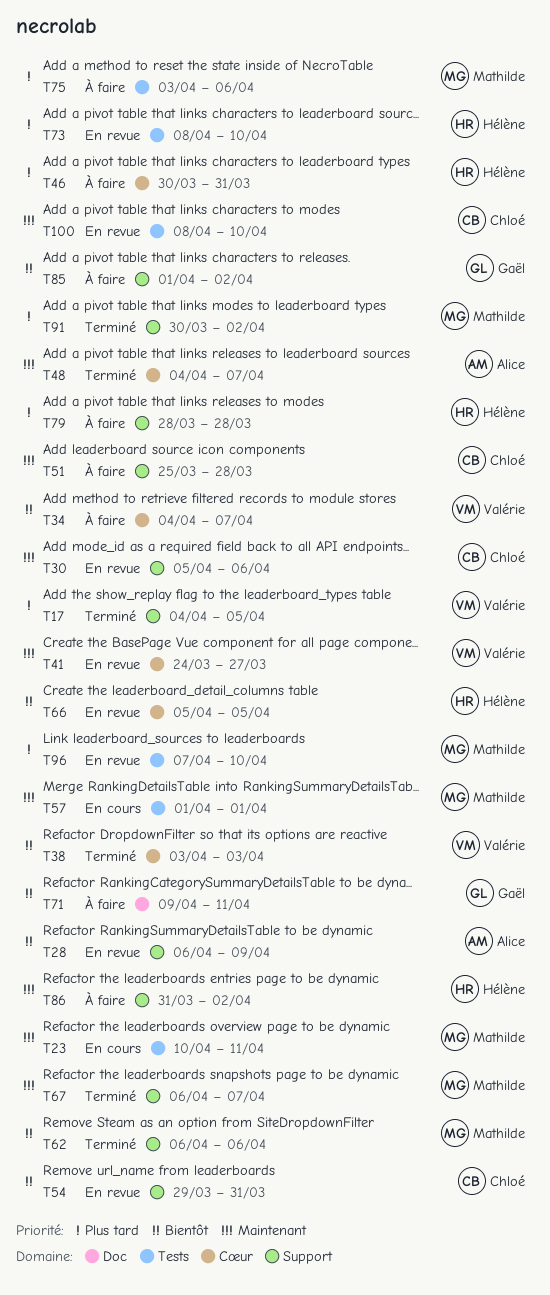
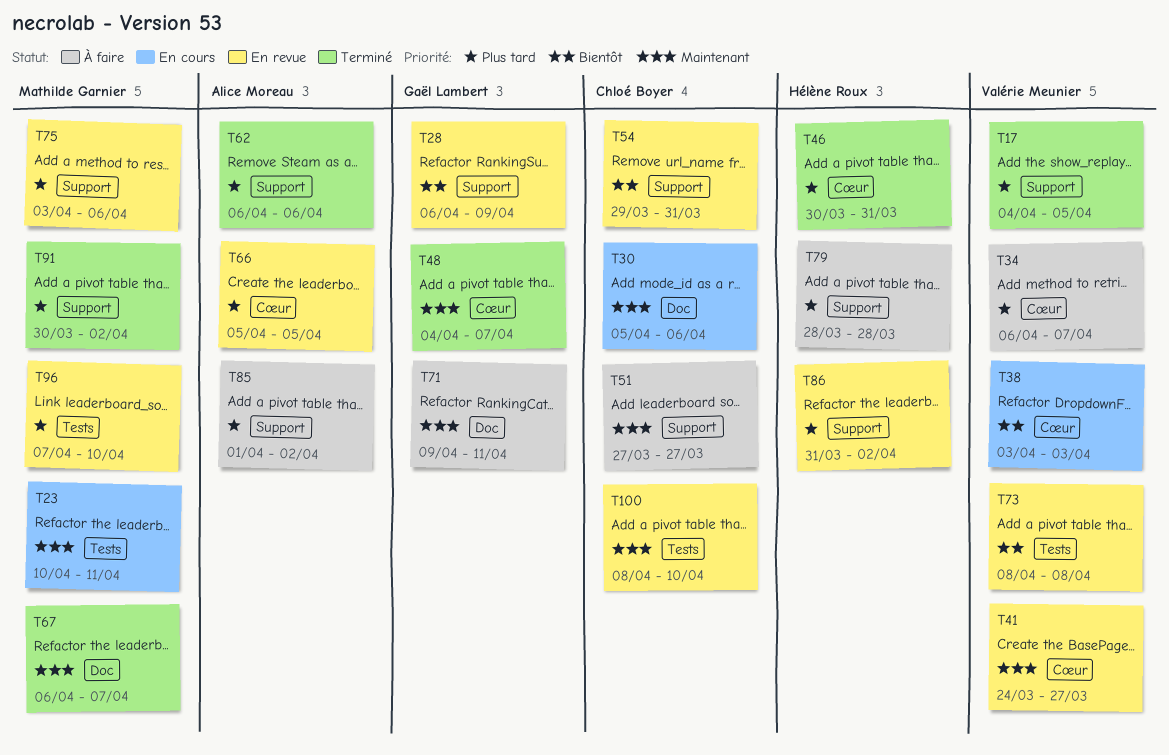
T28, owner: Alice Moreau -> Gaël Lambert
T30, status: En revue -> En cours
T30, label: Support -> Doc
T34, priority: Bientôt -> Plus tard
T34, start: Apr 4 -> Apr 6
T38, status: Terminé -> En cours
T46, status: À faire -> Terminé
T48, owner: Alice Moreau -> Gaël Lambert
T51, start: Mar 25 -> Mar 27
T51, due: Mar 28 -> Mar 27
T57: present -> none
T62, owner: Mathilde Garnier -> Alice Moreau
T62, priority: Bientôt -> Plus tard
T66, owner: Hélène Roux -> Alice Moreau
T66, priority: Bientôt -> Plus tard
T67, label: Support -> Doc
T71, priority: Bientôt -> Maintenant
T73, owner: Hélène Roux -> Valérie Meunier
T73, priority: Plus tard -> Bientôt
T73, due: Apr 10 -> Apr 8
T75, status: À faire -> En revue
T75, label: Tests -> Support
T85, owner: Gaël Lambert -> Alice Moreau
T85, priority: Bientôt -> Plus tard
T86, status: À faire -> En revue
T86, priority: Maintenant -> Plus tard

